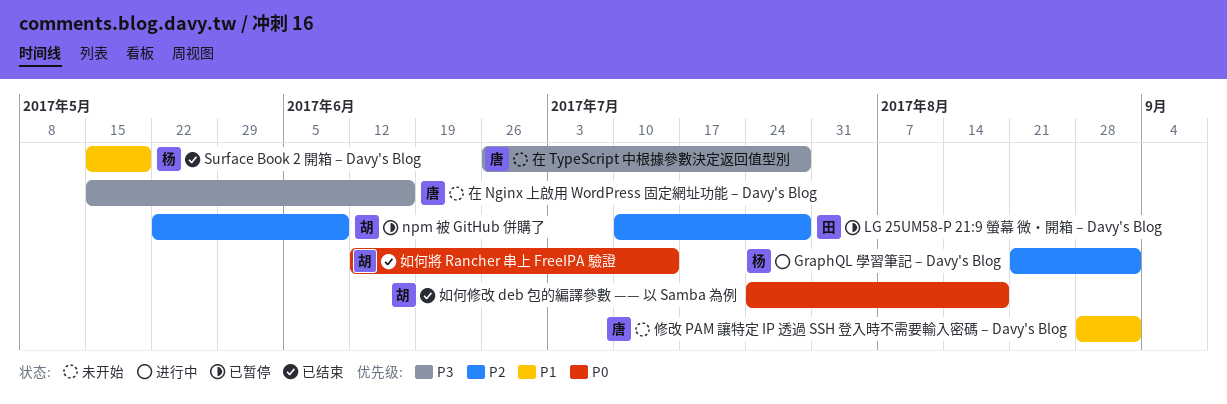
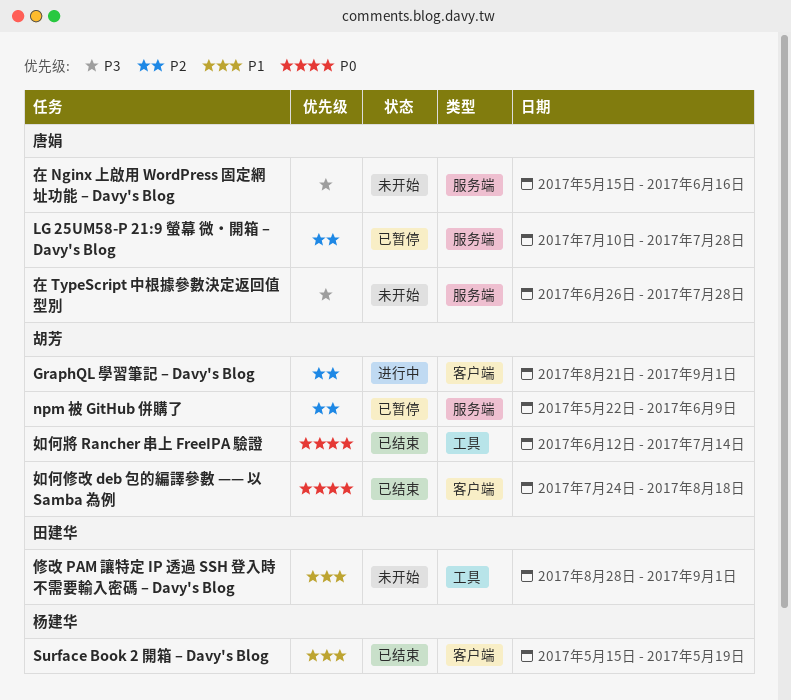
GraphQL 學習筆記 – Davy's Blog, owner: 杨建华 -> 胡芳
LG 25UM58-P 21:9 螢幕 微・開箱 – Davy's Blog, owner: 田建华 -> 唐娟
修改 PAM 讓特定 IP 透過 SSH 登入時不需要輸入密碼 – Davy's Blog, owner: 唐娟 -> 田建华

